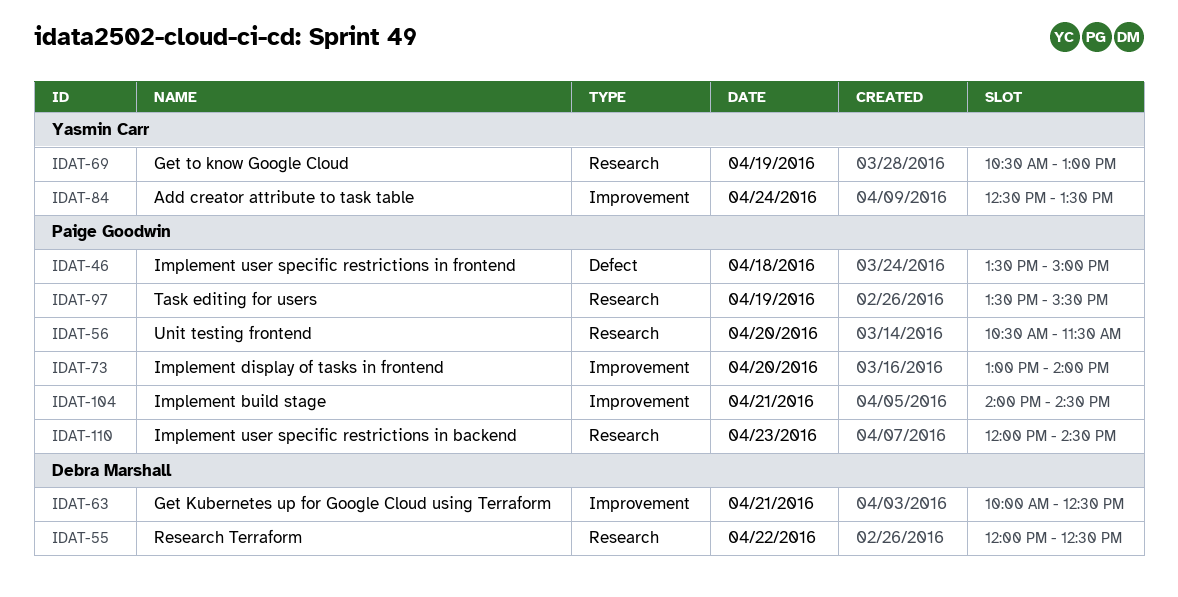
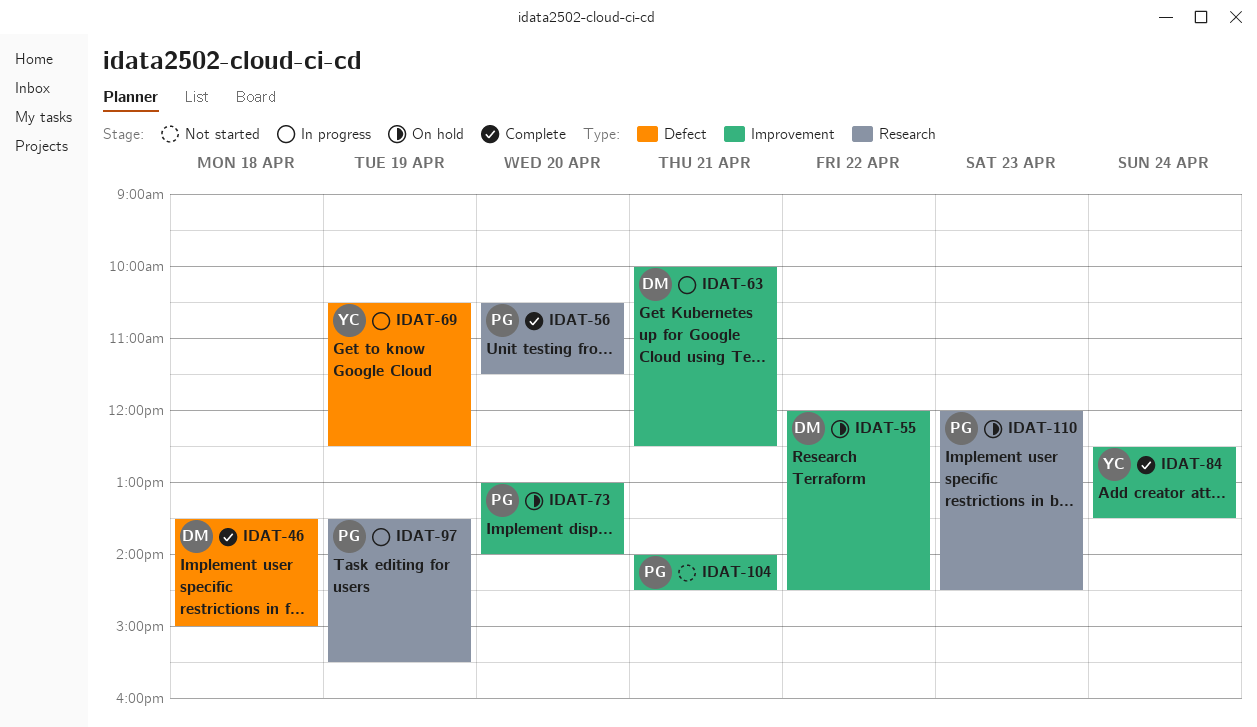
IDAT-46, owner: Paige Goodwin -> Debra Marshall
IDAT-55, label: Research -> Improvement
IDAT-55, ends: 12:30 -> 14:30
IDAT-69, label: Research -> Defect
IDAT-69, ends: 13:00 -> 12:30

